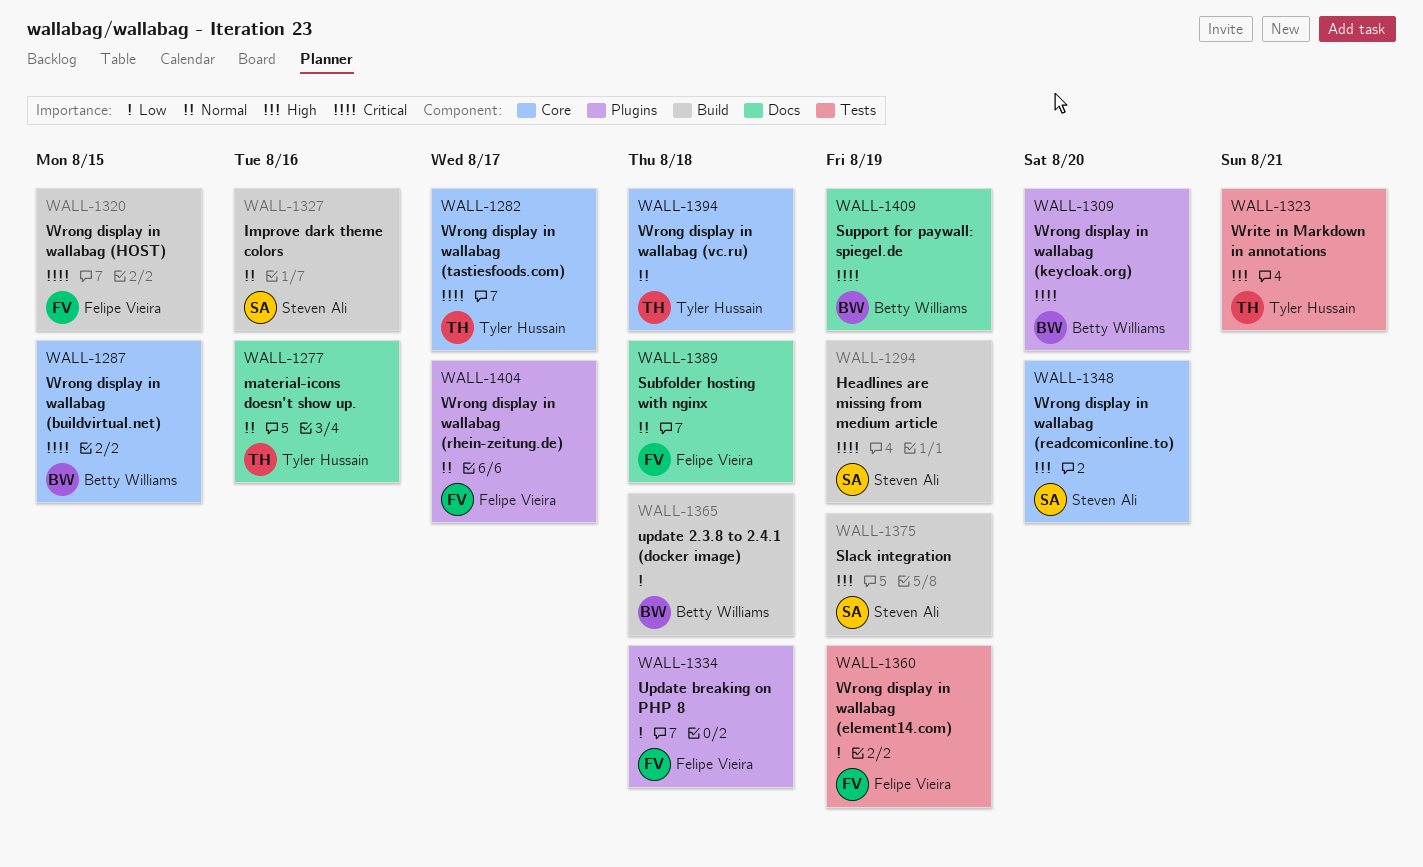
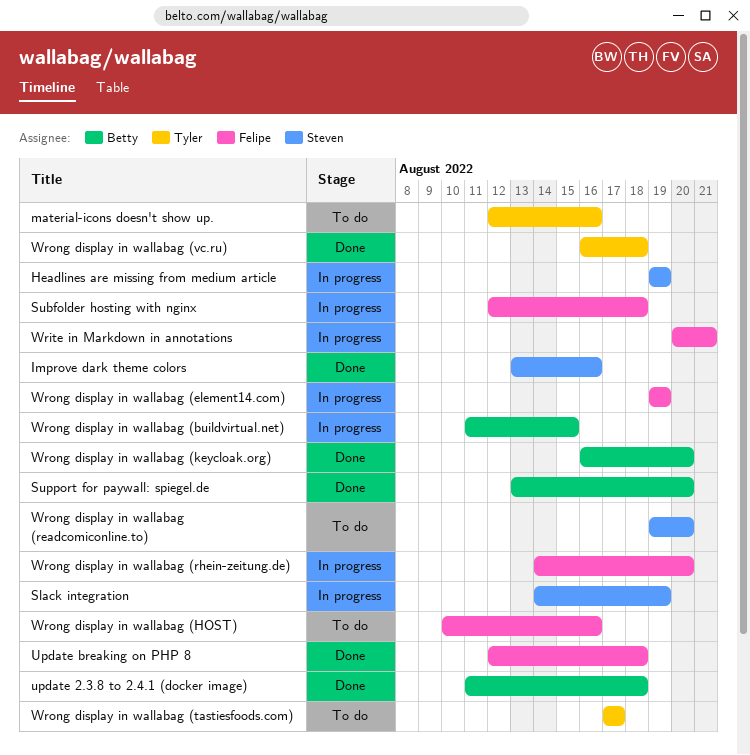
Support for paywall: spiegel.de, due: Aug 19 -> Aug 20
Write in Markdown in annotations, owner: Tyler Hussain -> Felipe Vieira
Wrong display in wallabag (HOST), due: Aug 15 -> Aug 16
Wrong display in wallabag (rhein-zeitung.de), due: Aug 17 -> Aug 20

